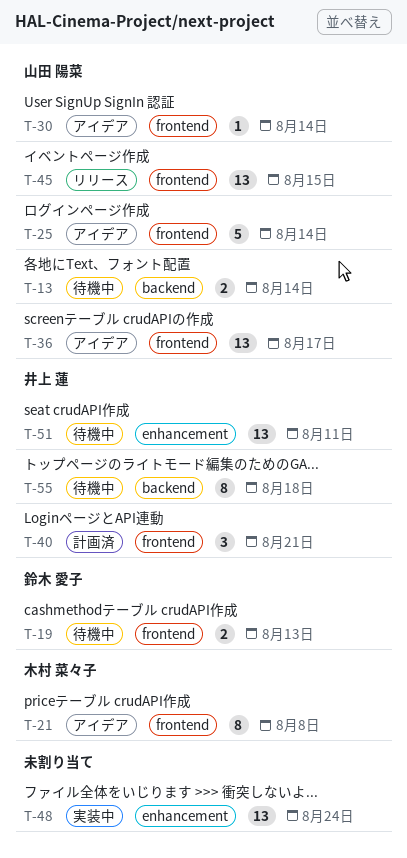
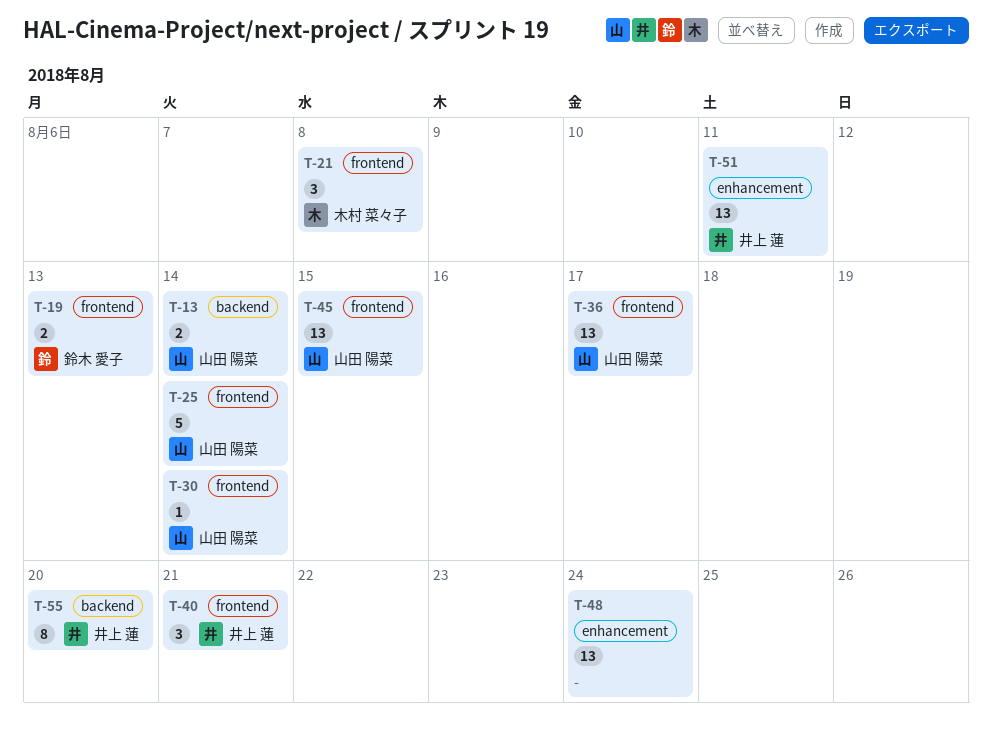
T-21, estimate: 8 -> 3
T-55, due: Aug 18 -> Aug 20

